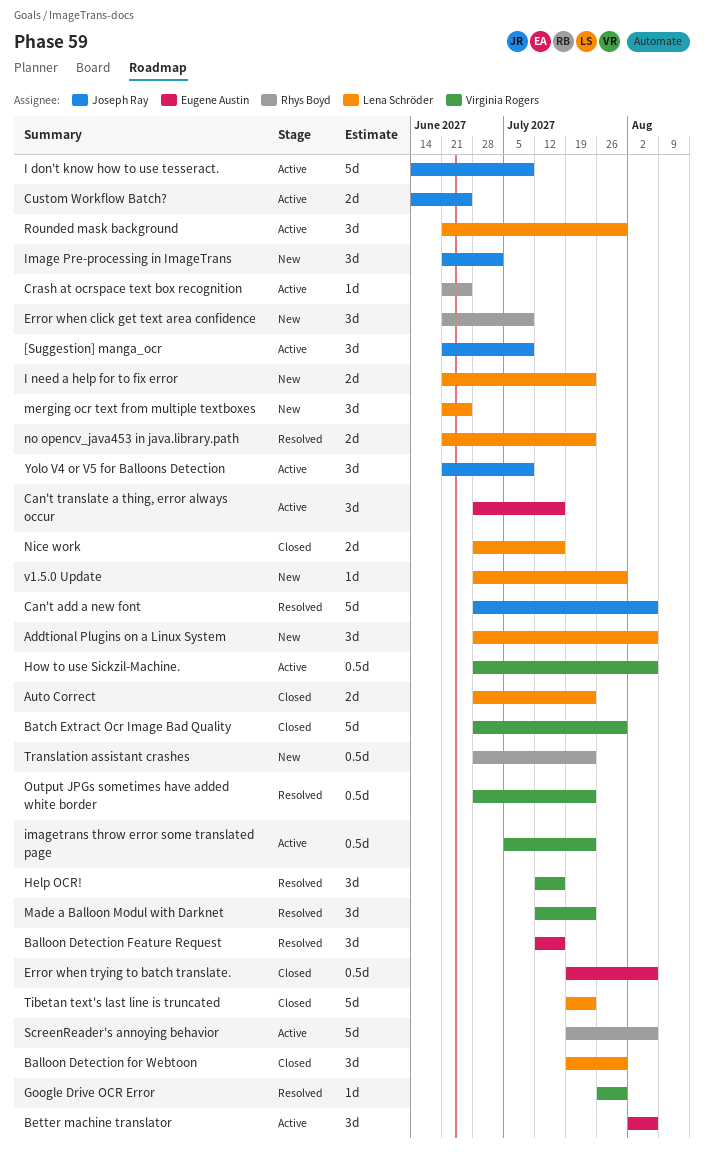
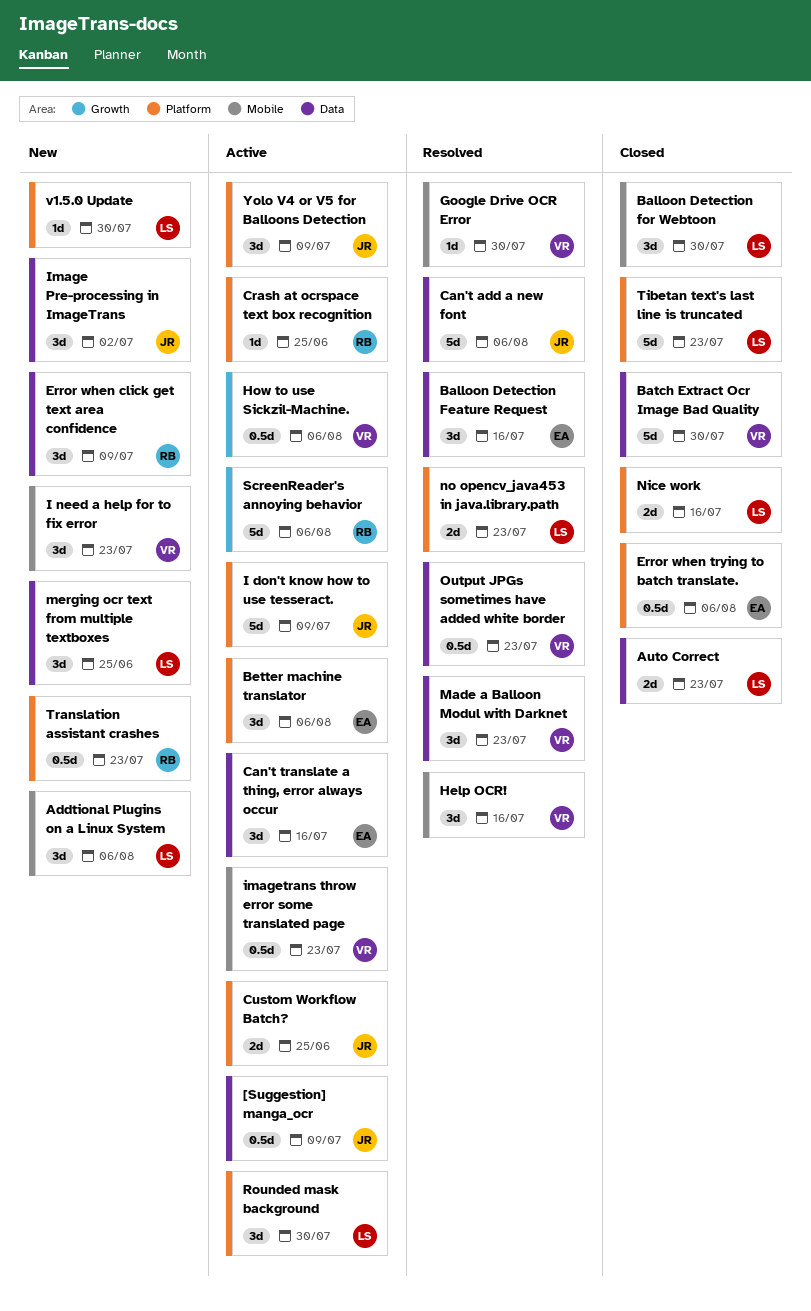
[Suggestion] manga_ocr, estimate: 3d -> 0.5d
I need a help for to fix error, owner: Lena Schröder -> Virginia Rogers
I need a help for to fix error, estimate: 2d -> 3d

